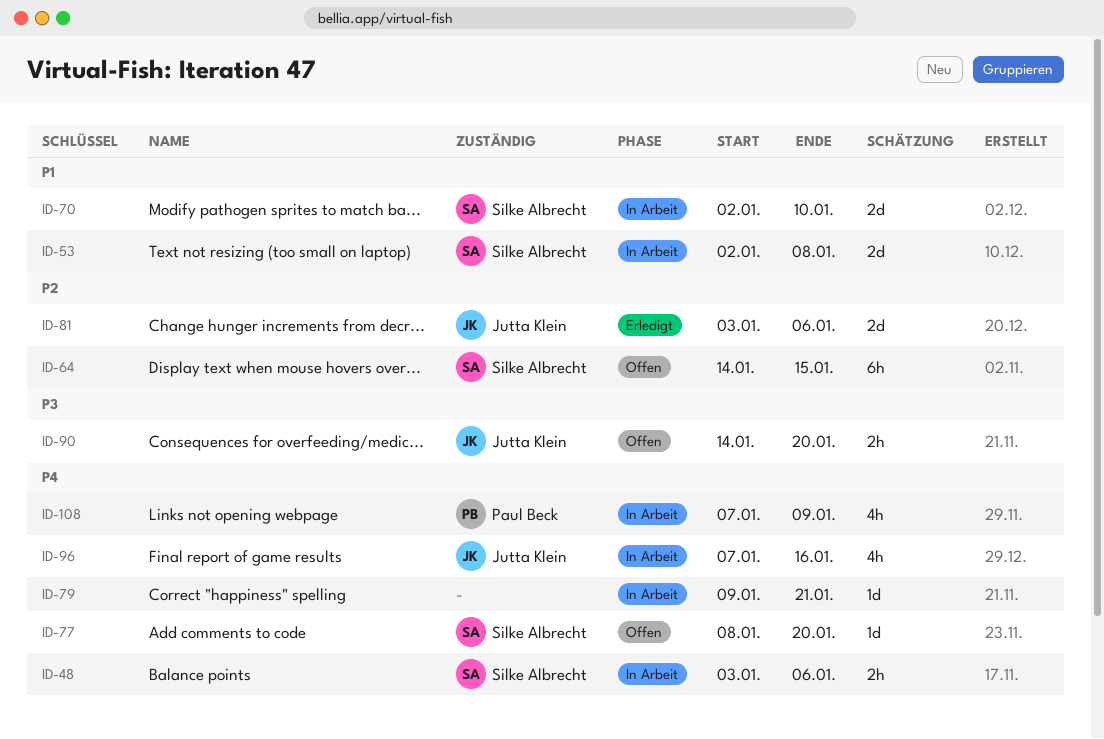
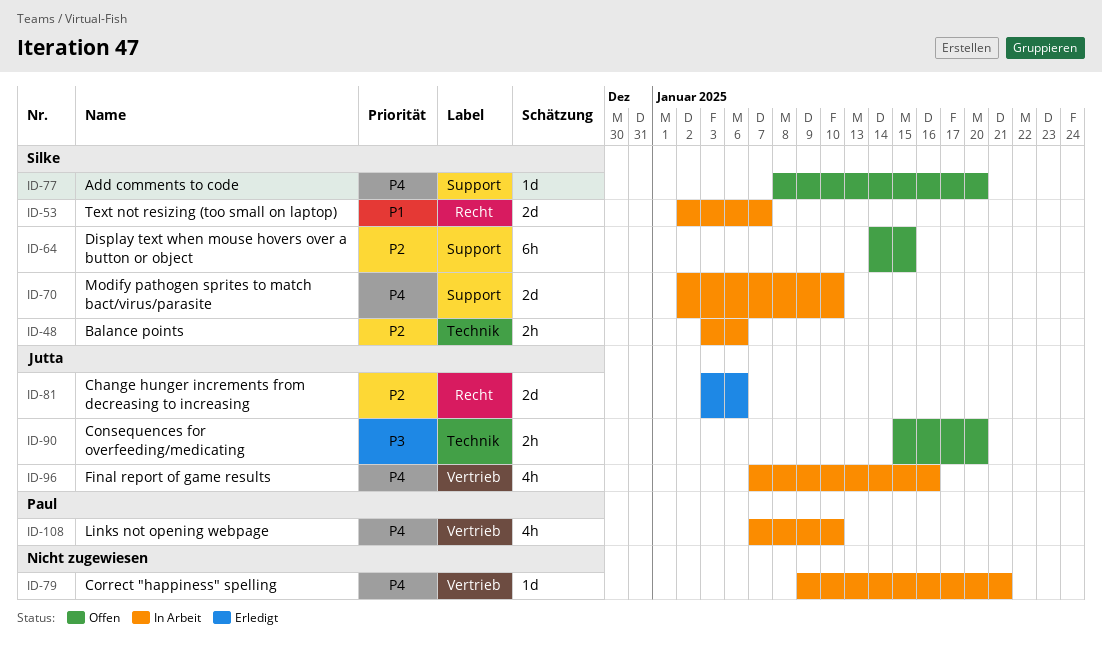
ID-48, priority: P4 -> P2
ID-53, due: Jan 8 -> Jan 7
ID-70, priority: P1 -> P4
ID-90, start: Jan 14 -> Jan 15
ID-108, due: Jan 9 -> Jan 10

